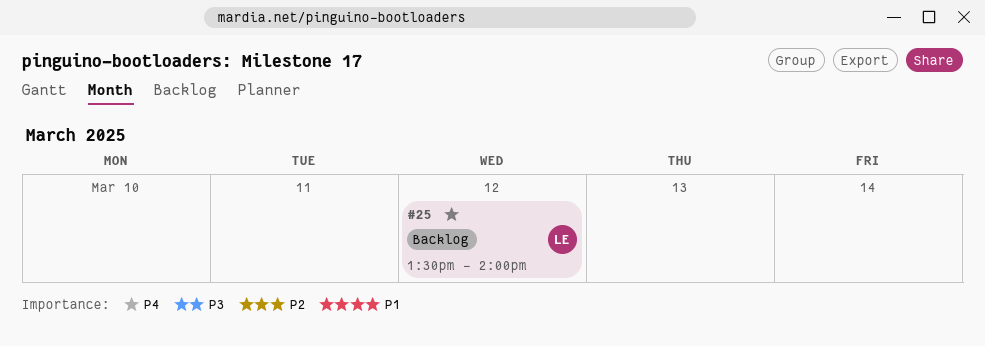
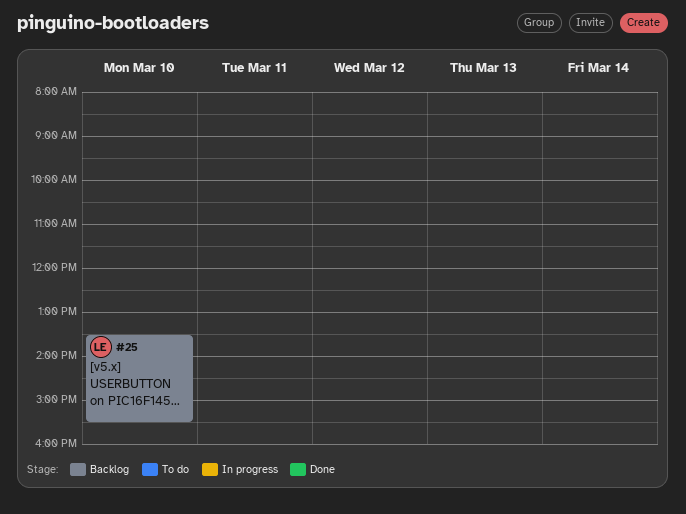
#25, day: Mar 12 -> Mar 10
#25, ends: 14:00 -> 15:30

